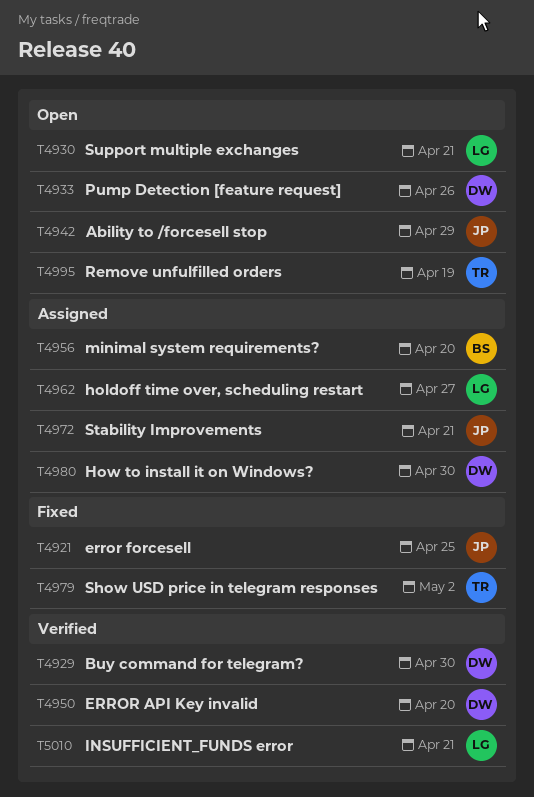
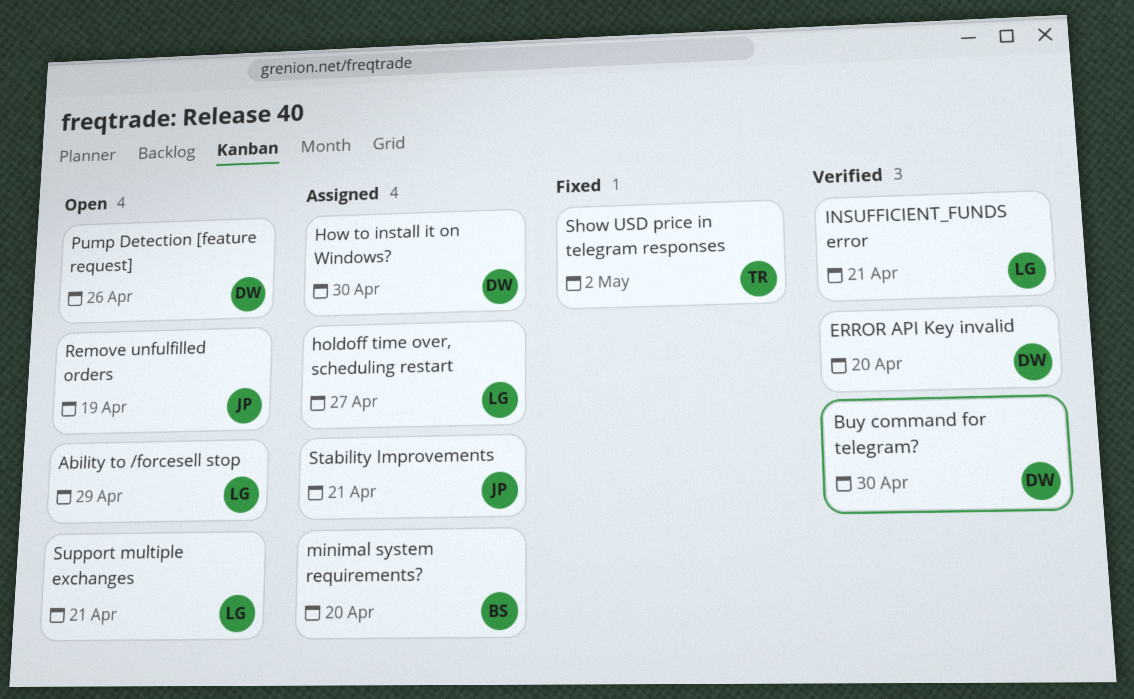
Ability to /forcesell stop, owner: JP -> LG
error forcesell: present -> none
Remove unfulfilled orders, owner: TR -> JP

